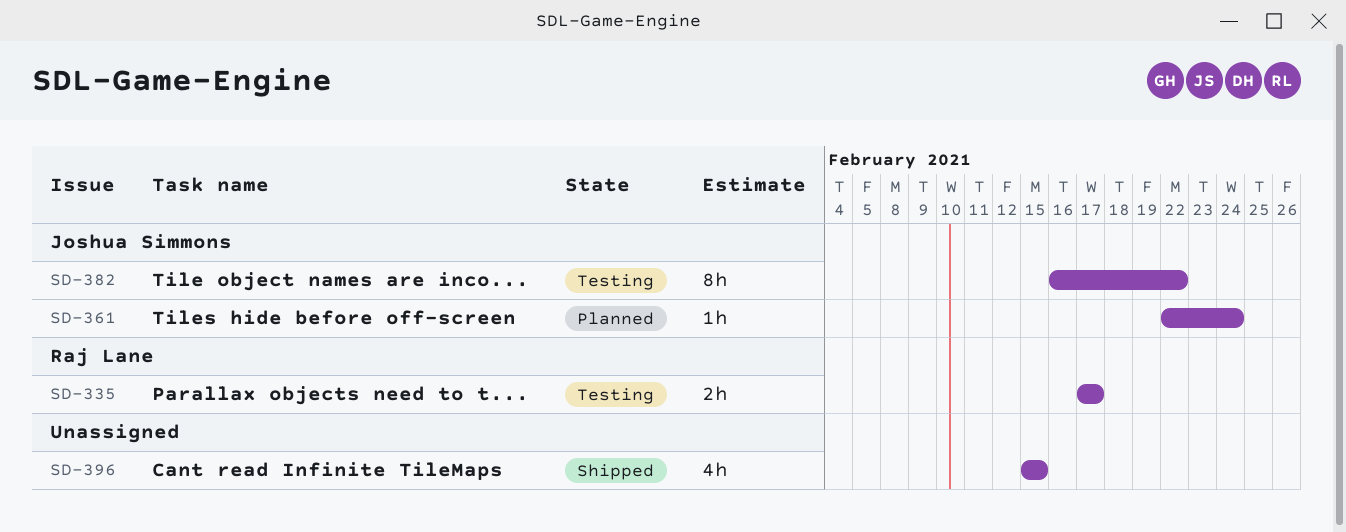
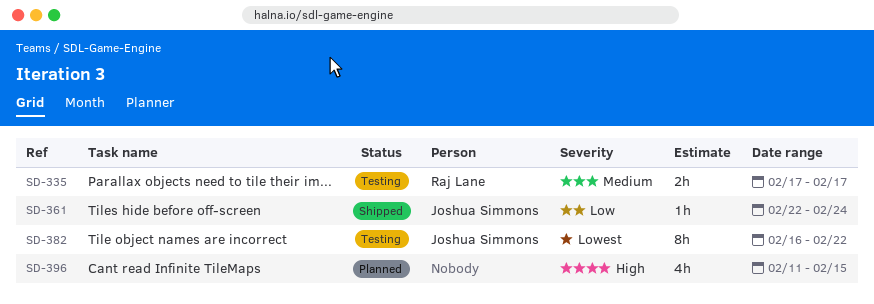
SD-361, status: Planned -> Shipped
SD-396, status: Shipped -> Planned
SD-396, start: Feb 15 -> Feb 11

